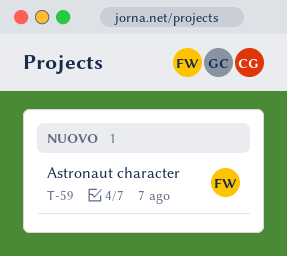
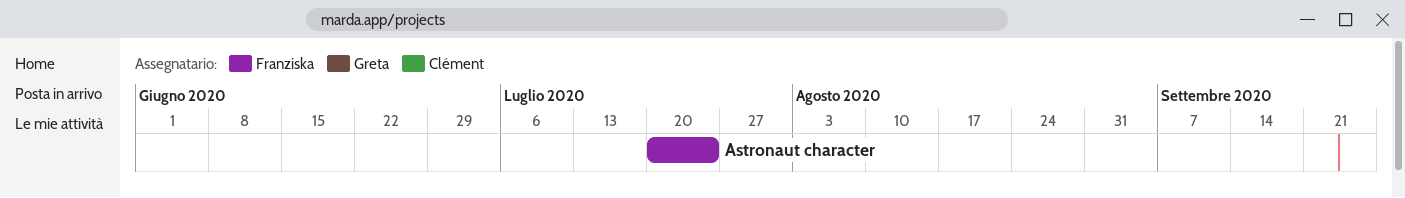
Astronaut character, due: Aug 7 -> Jul 24

